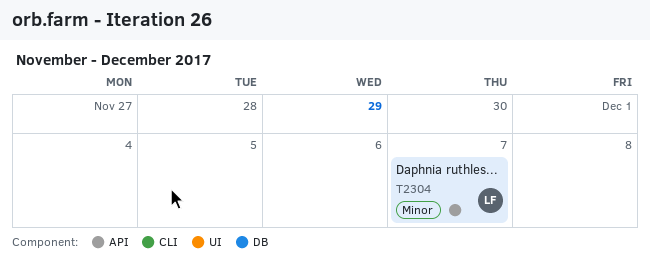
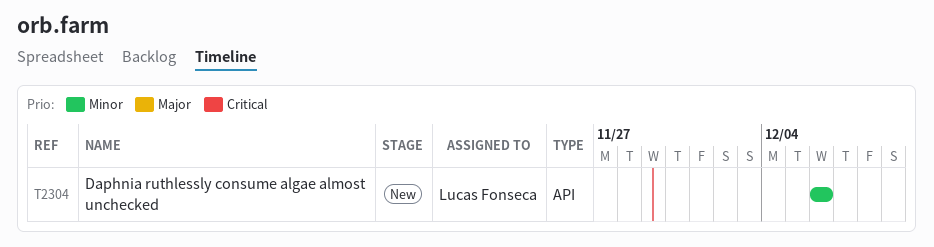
T2304, due: Dec 7 -> Dec 6

